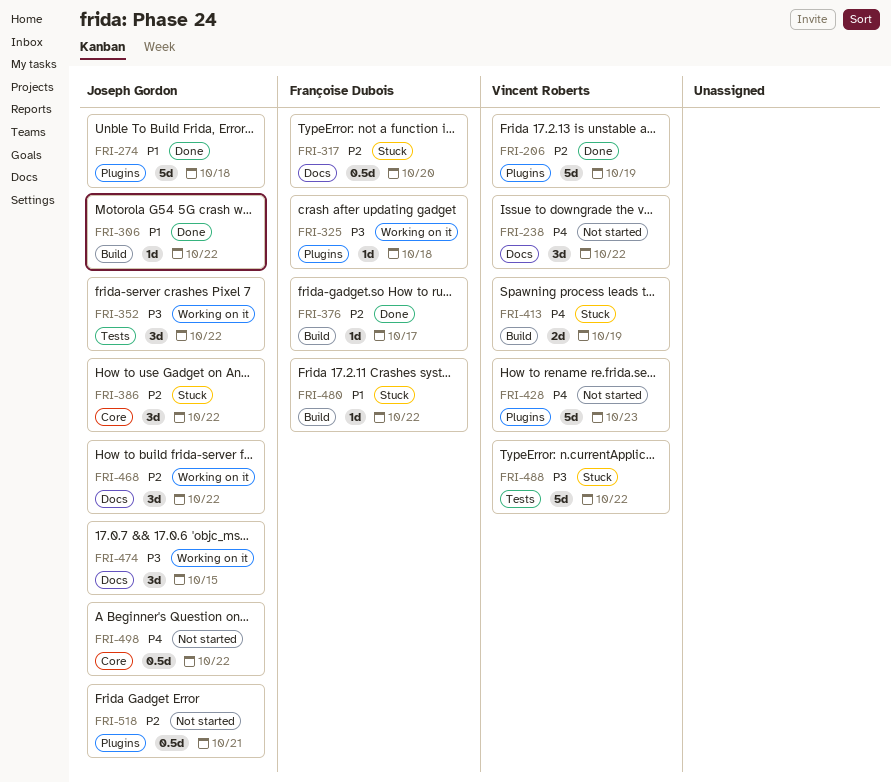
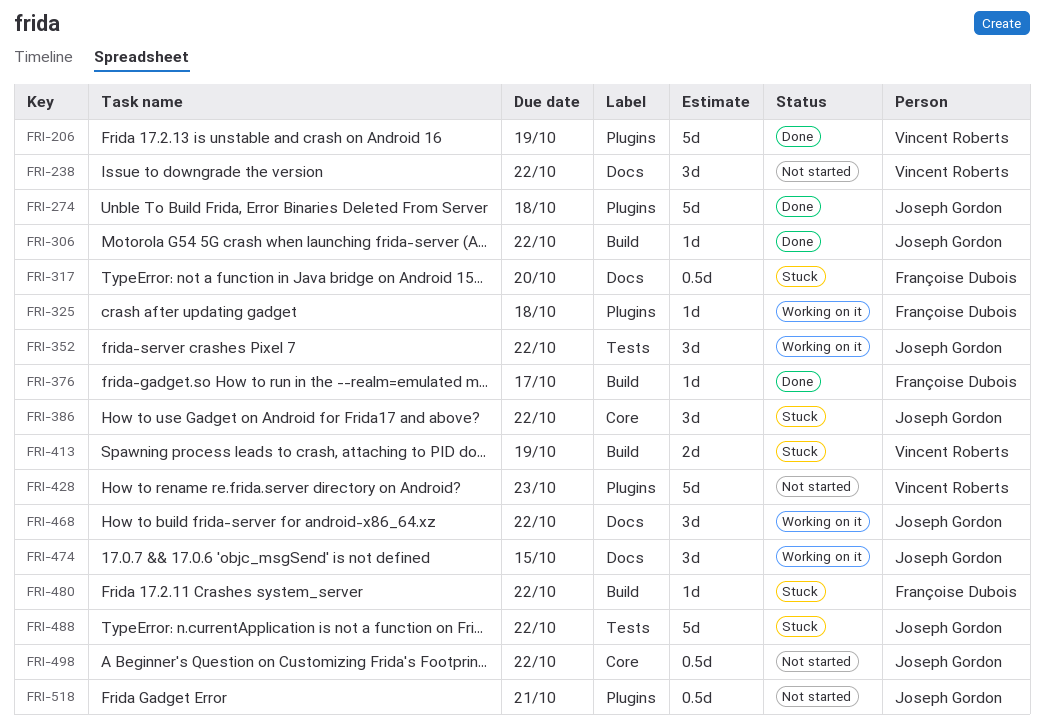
FRI-488, owner: Vincent Roberts -> Joseph Gordon

